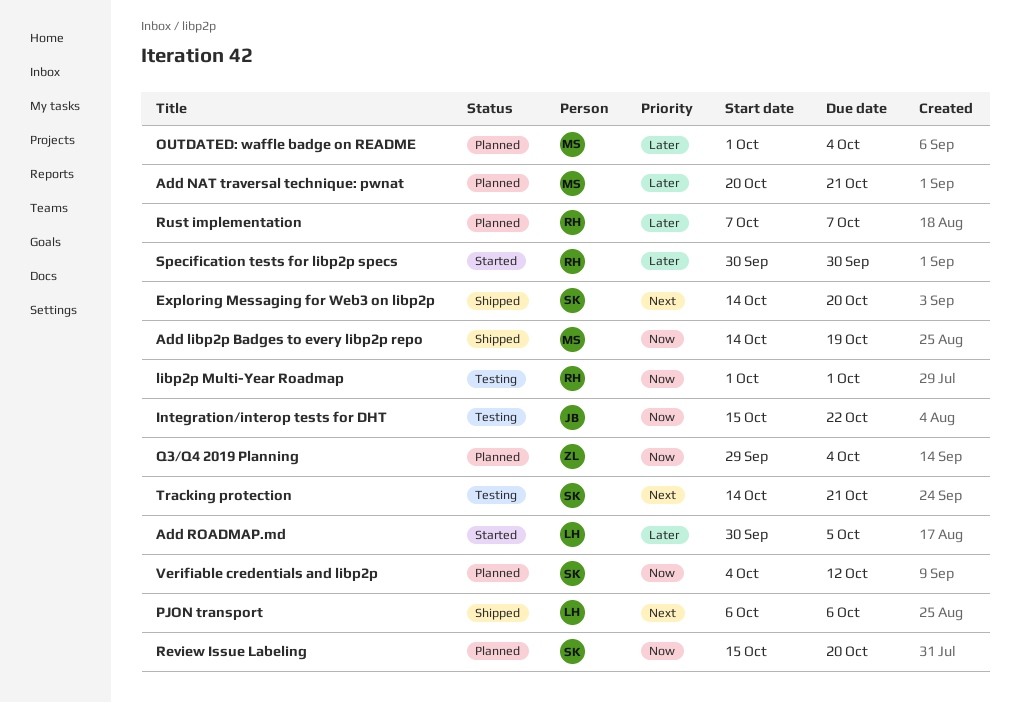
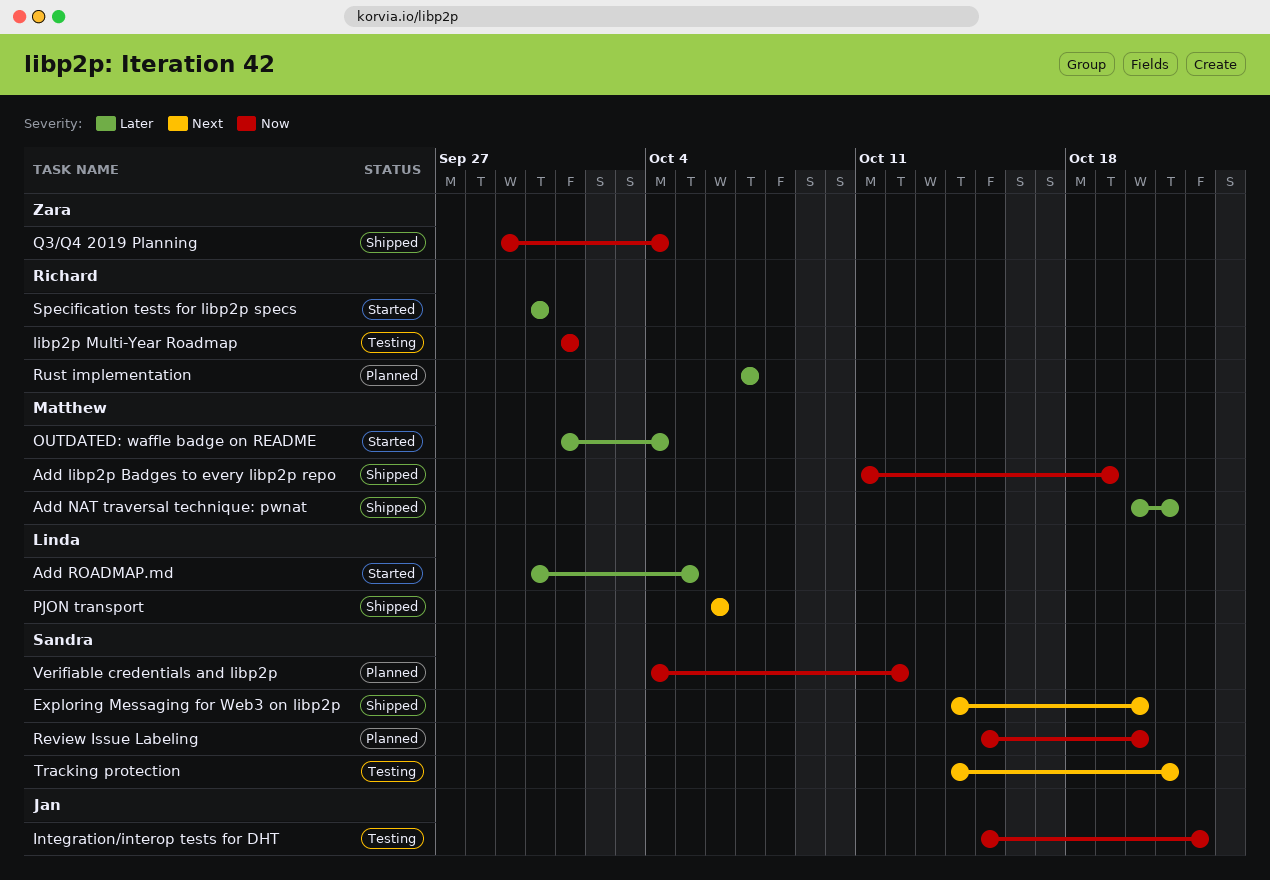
Add libp2p Badges to every libp2p repo, start: Oct 14 -> Oct 11
Add NAT traversal technique: pwnat, status: Planned -> Shipped
OUTDATED: waffle badge on README, status: Planned -> Started
Q3/Q4 2019 Planning, status: Planned -> Shipped

